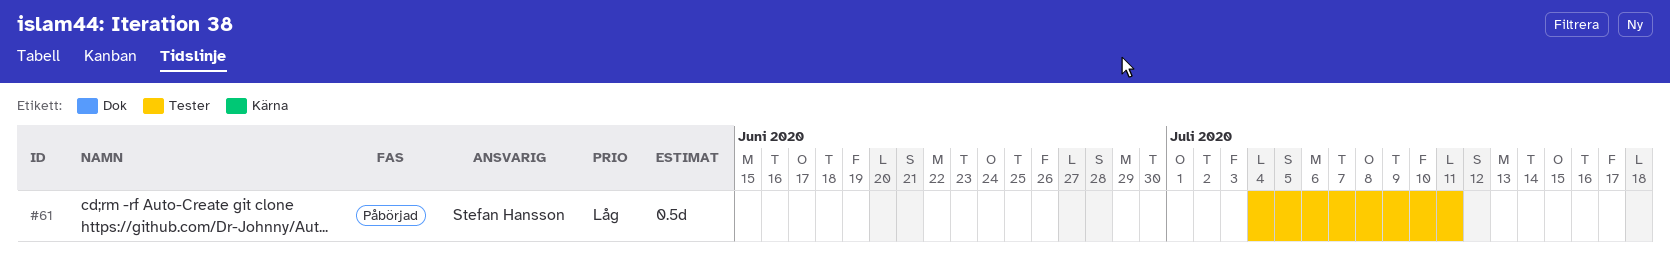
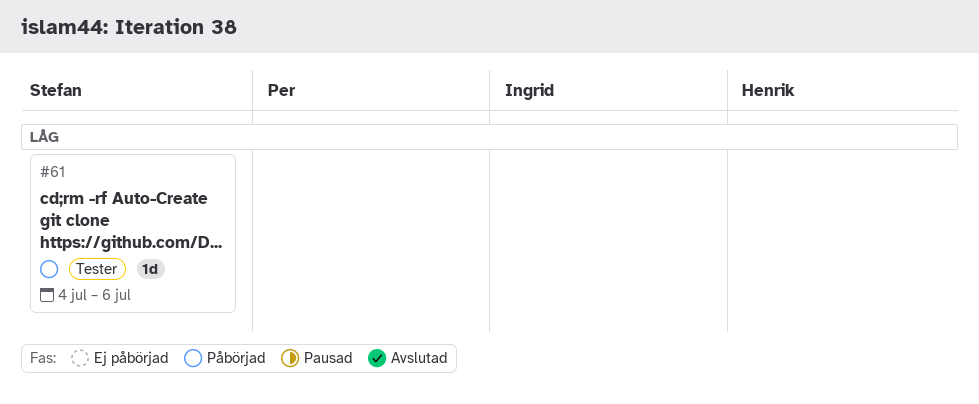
#61, estimate: 0.5d -> 1d
#61, due: Jul 11 -> Jul 6

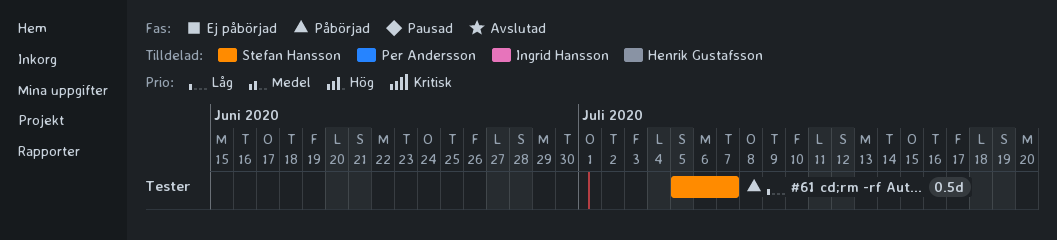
#61, estimate: 1d -> 0.5d
#61, start: Jul 4 -> Jul 5
#61, due: Jul 6 -> Jul 7

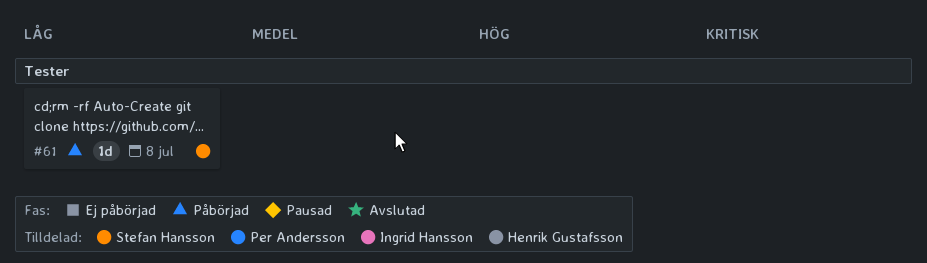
#61, estimate: 0.5d -> 1d
#61, due: Jul 7 -> Jul 8

